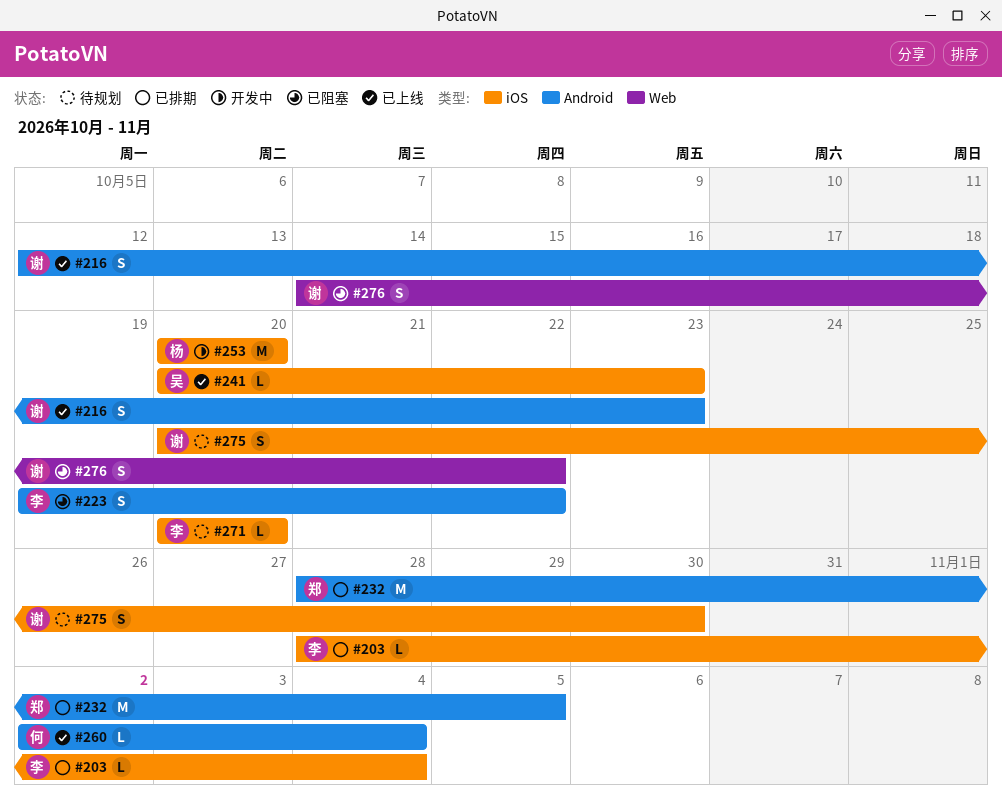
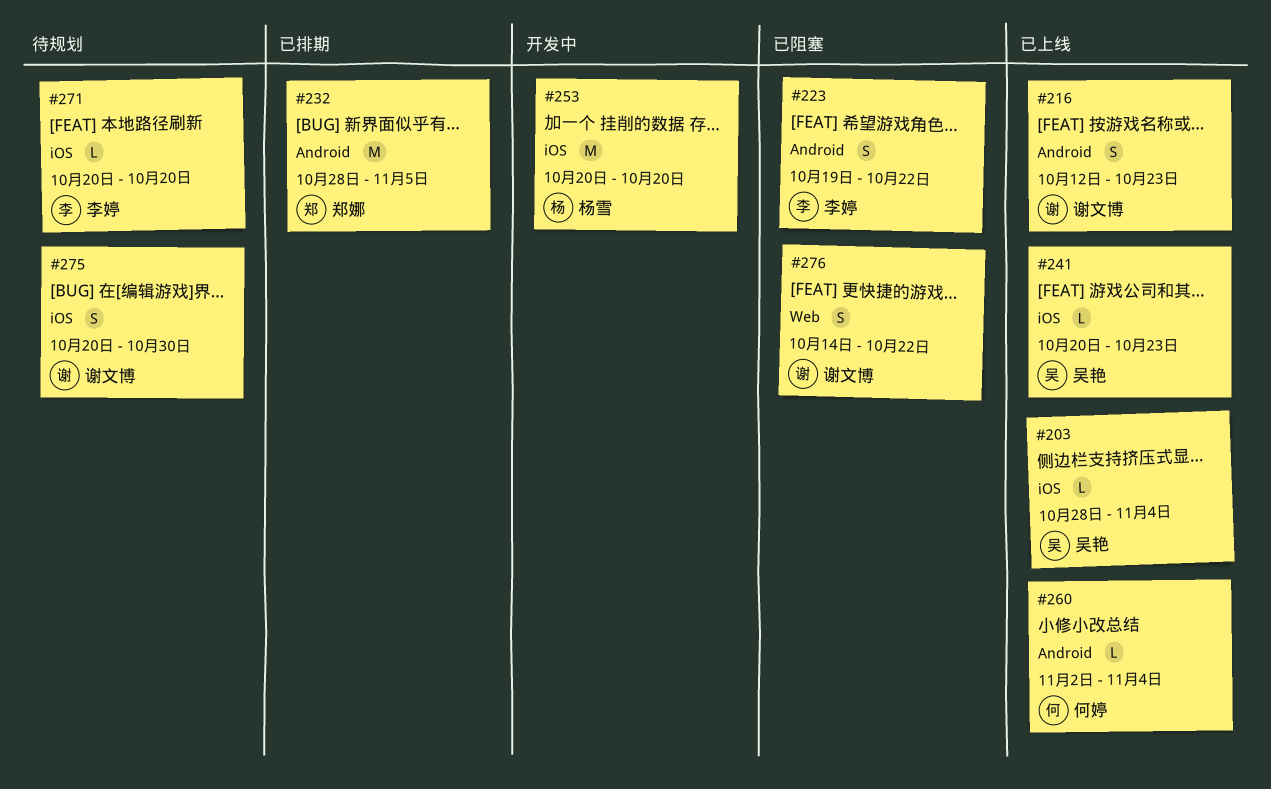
#203, status: 已排期 -> 已上线
#203, owner: 李婷 -> 吴艳

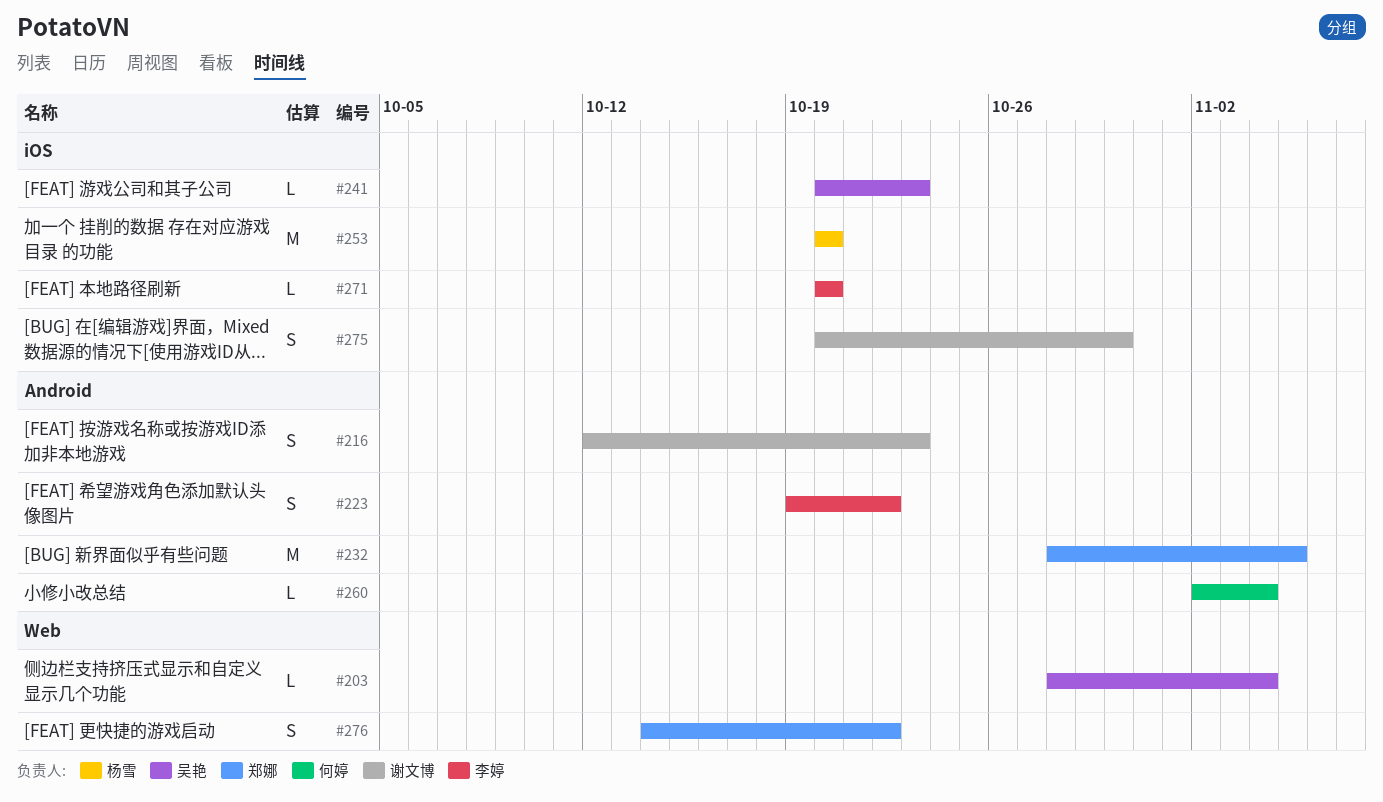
#203, label: iOS -> Web
#276, owner: 谢文博 -> 郑娜

